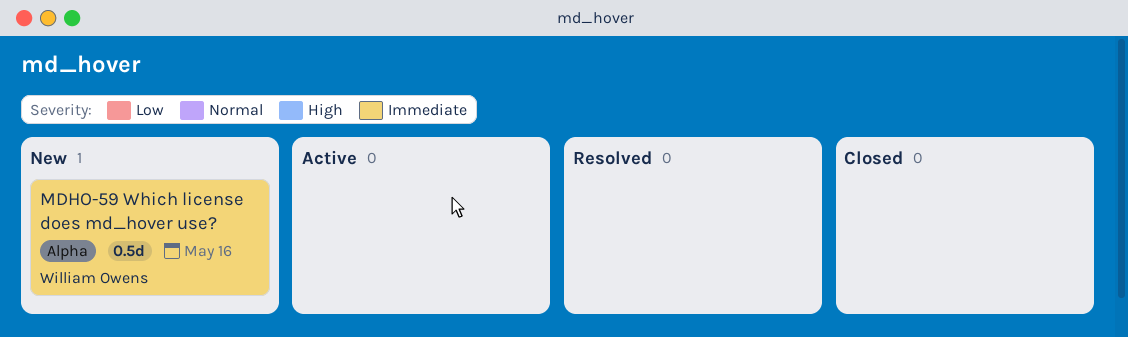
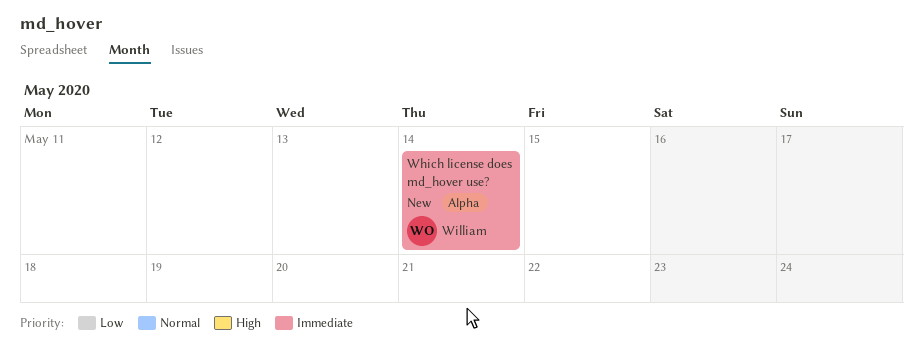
Which license does md_hover use?, due: May 16 -> May 14

